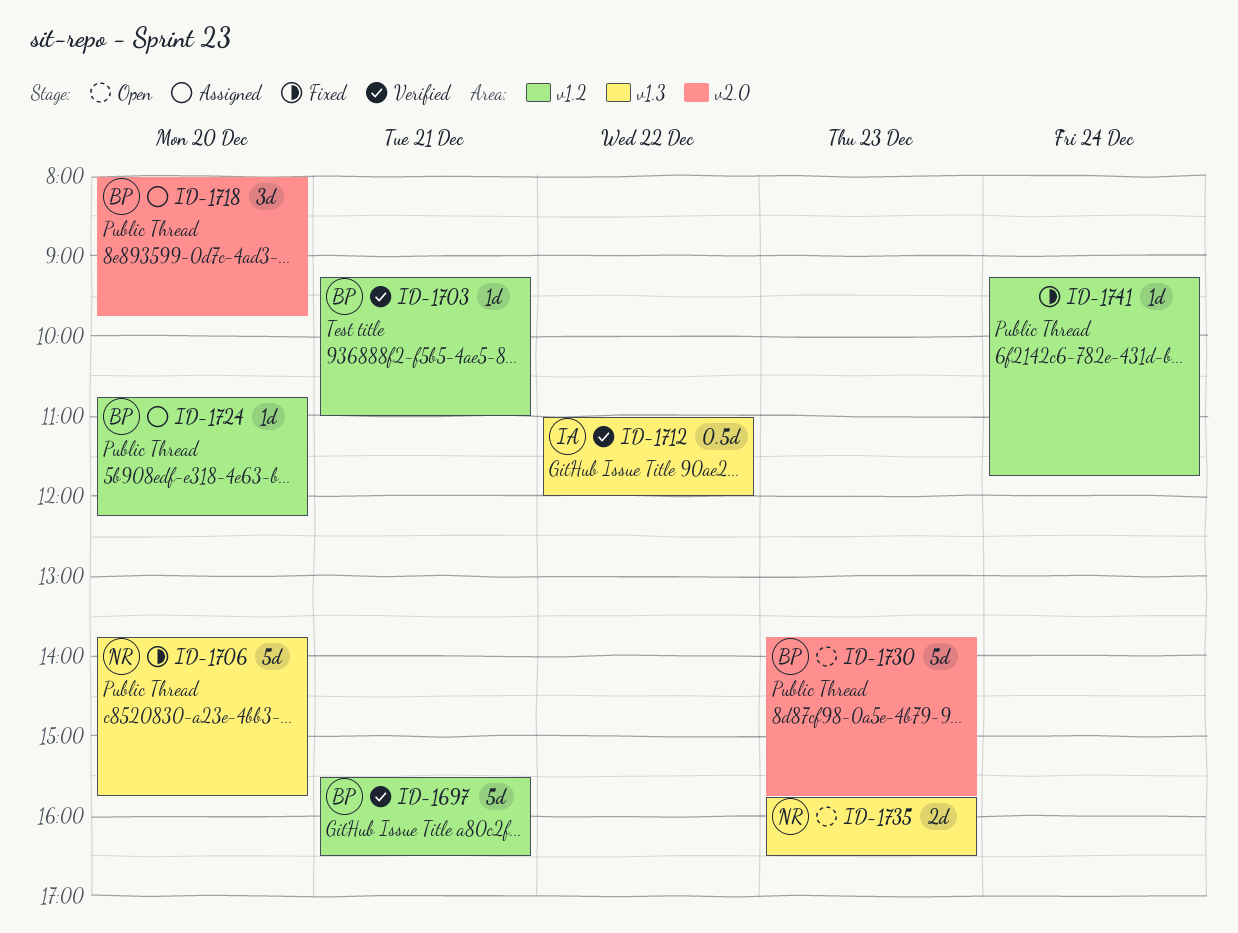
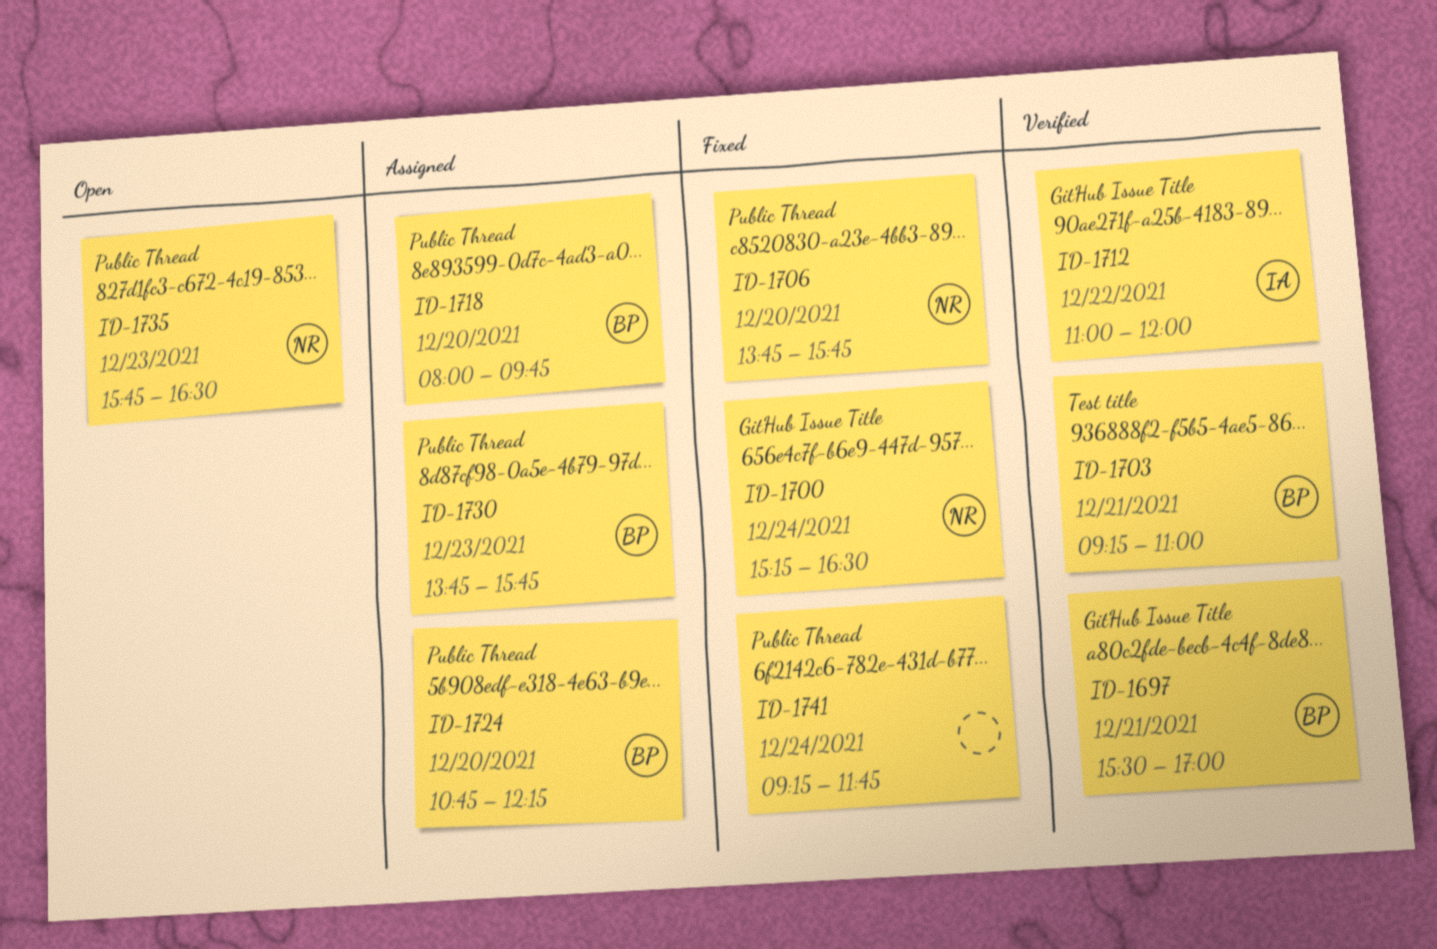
ID-1697, ends: 16:30 -> 17:00
ID-1700: none -> present
ID-1730, status: Open -> Assigned

